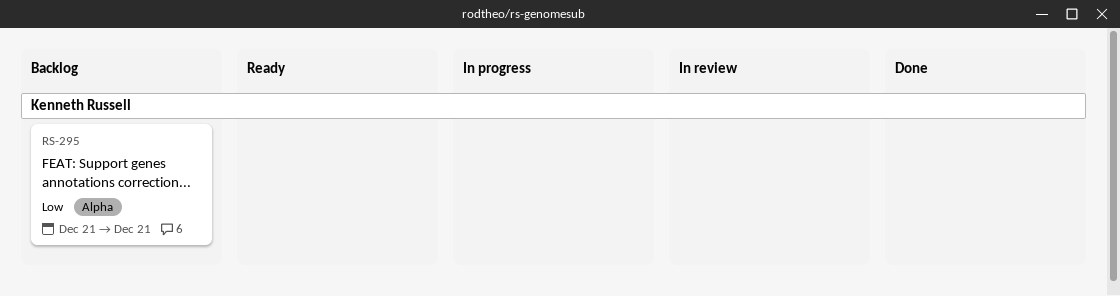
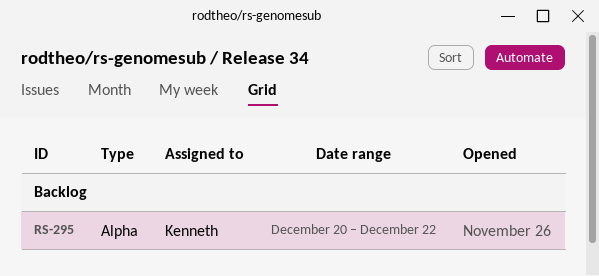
RS-295, start: Dec 21 -> Dec 20
RS-295, due: Dec 21 -> Dec 22

